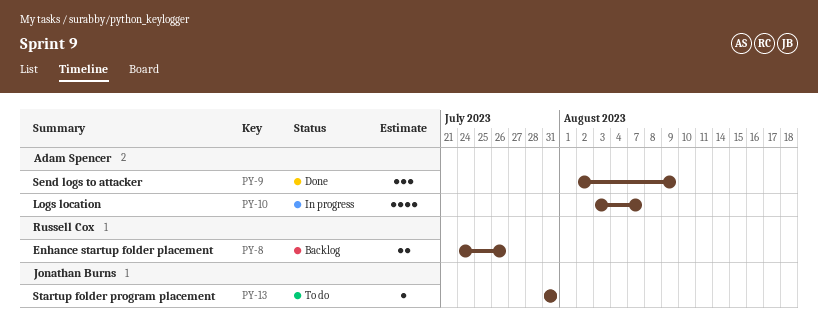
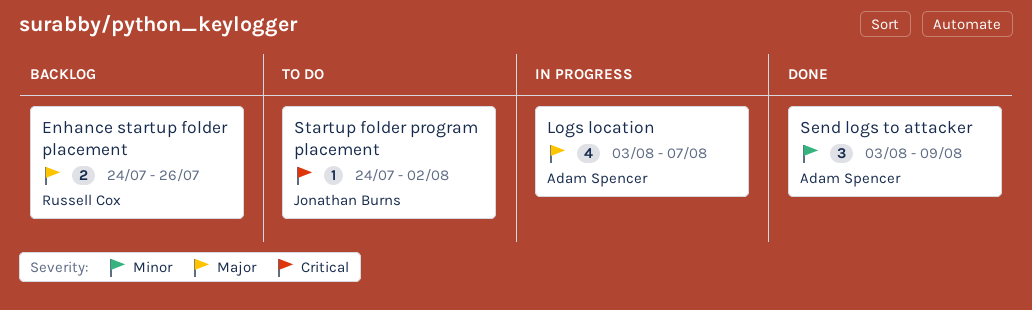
Send logs to attacker, start: Aug 2 -> Aug 3
Startup folder program placement, start: Jul 31 -> Jul 24
Startup folder program placement, due: Jul 31 -> Aug 2

